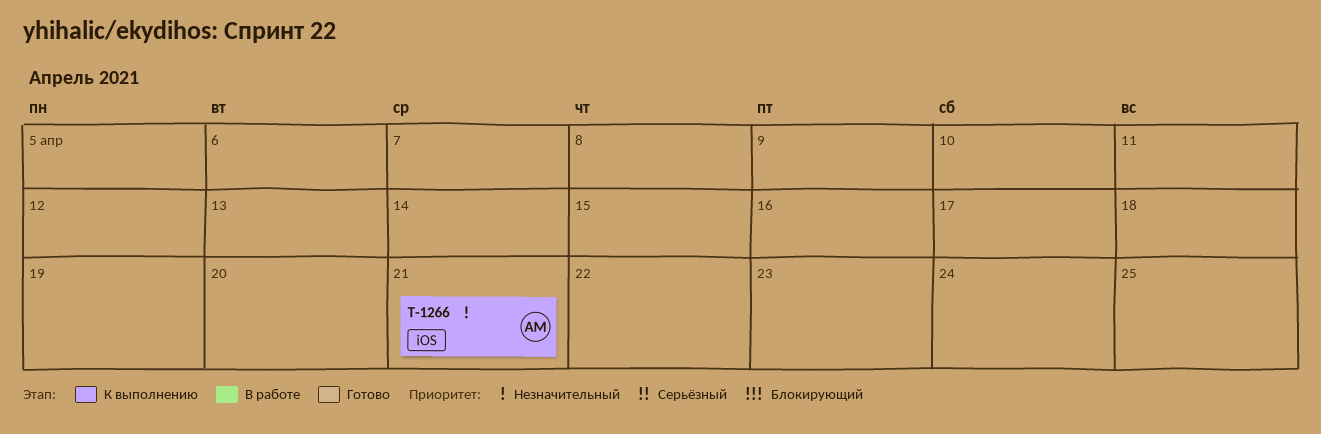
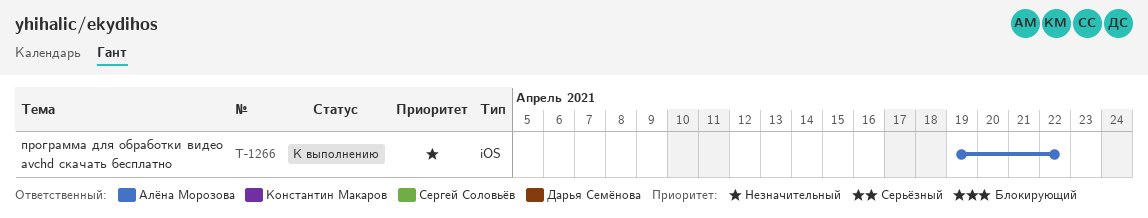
T-1266, due: Apr 21 -> Apr 22

